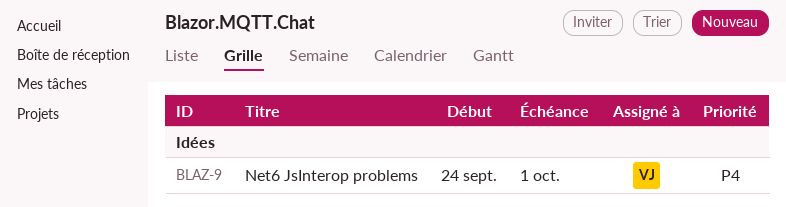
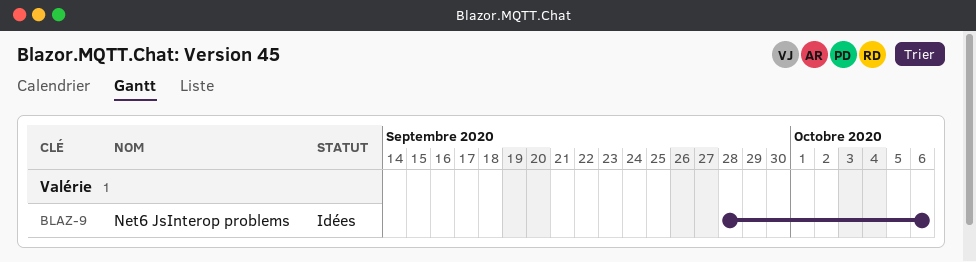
BLAZ-9, start: Sep 24 -> Sep 28
BLAZ-9, due: Oct 1 -> Oct 6

